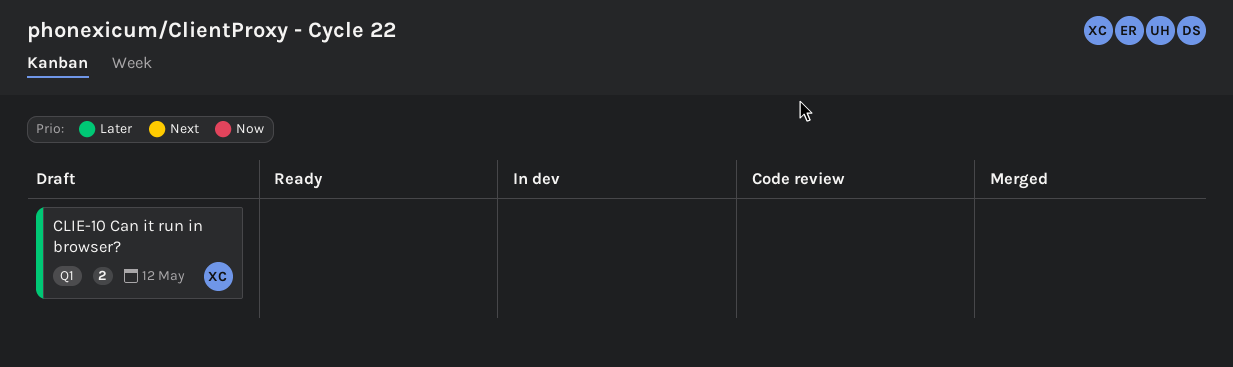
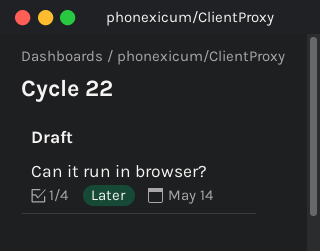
Can it run in browser?, due: May 12 -> May 14

